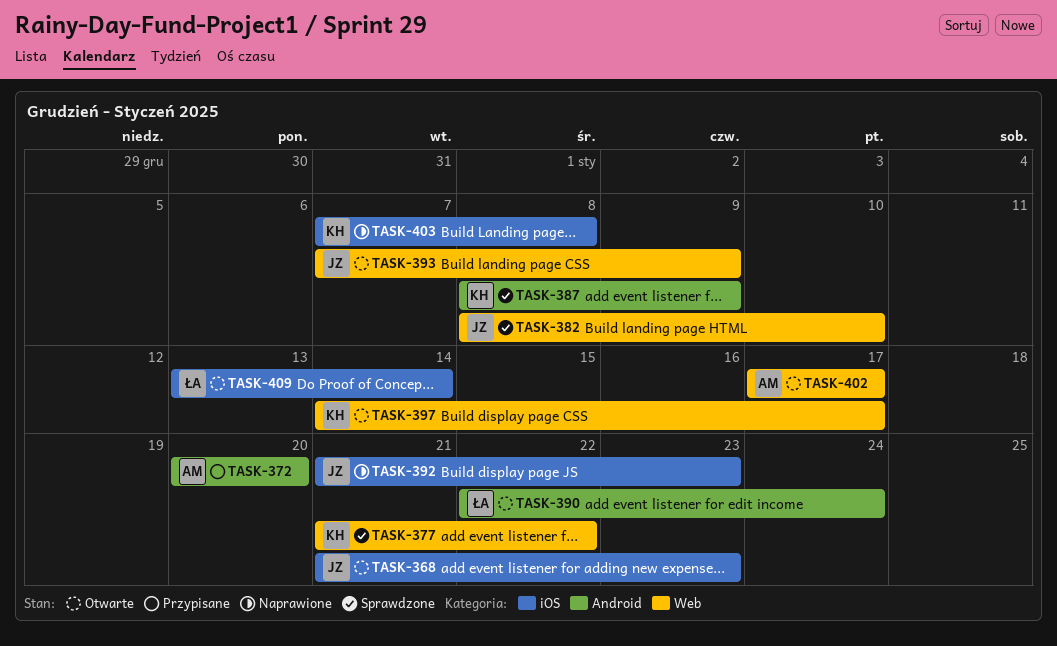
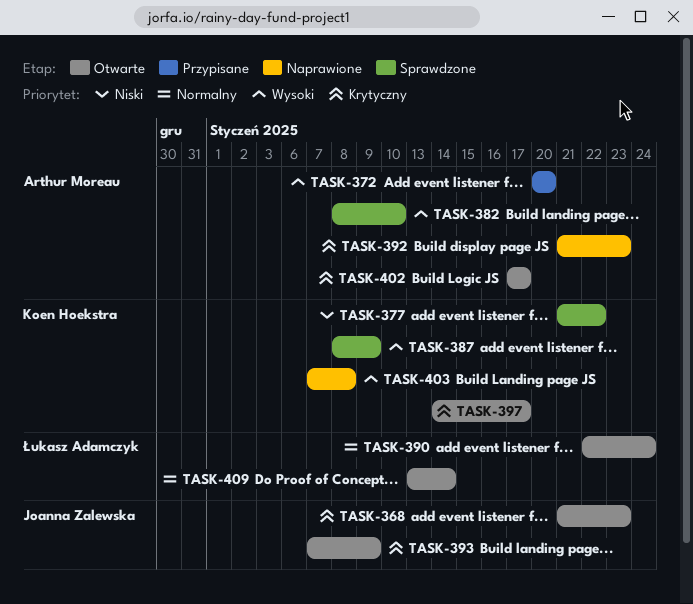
TASK-382, owner: Joanna Zalewska -> Arthur Moreau
TASK-392, owner: Joanna Zalewska -> Arthur Moreau

